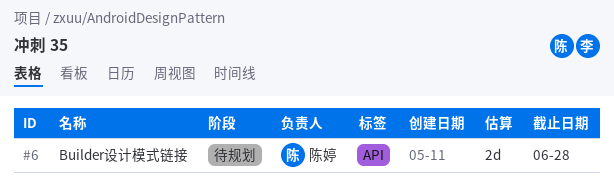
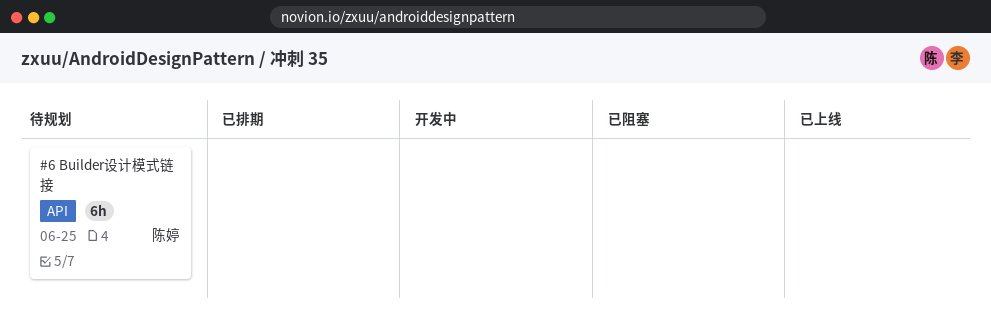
#6, estimate: 2d -> 6h
#6, due: Jun 28 -> Jun 25

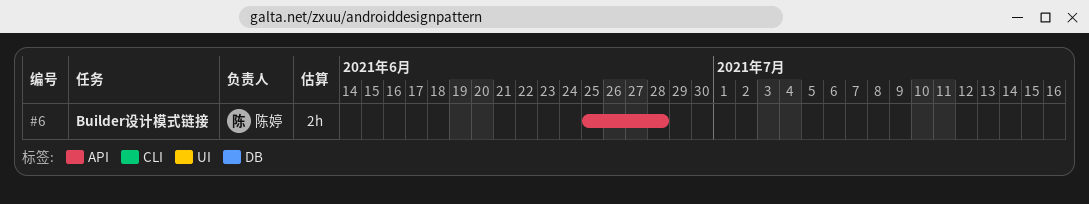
#6, estimate: 6h -> 2h
#6, due: Jun 25 -> Jun 28

